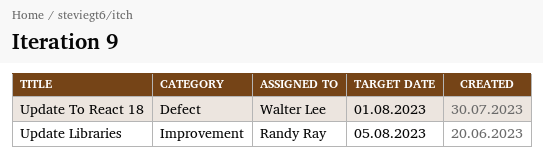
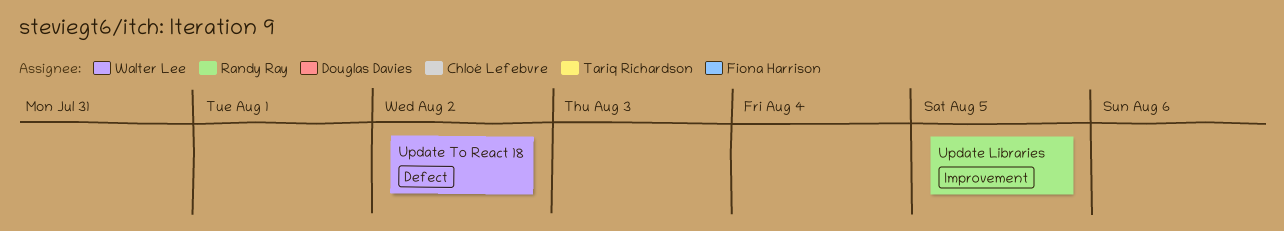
Update To React 18, due: Aug 1 -> Aug 2

